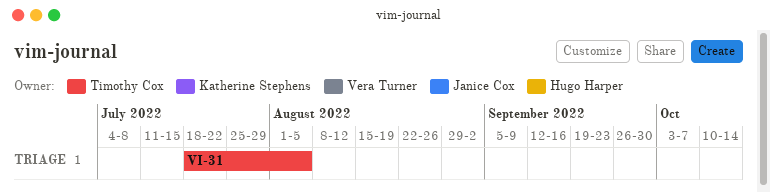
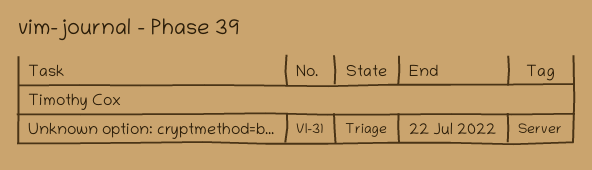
VI-31, due: Aug 5 -> Jul 22

